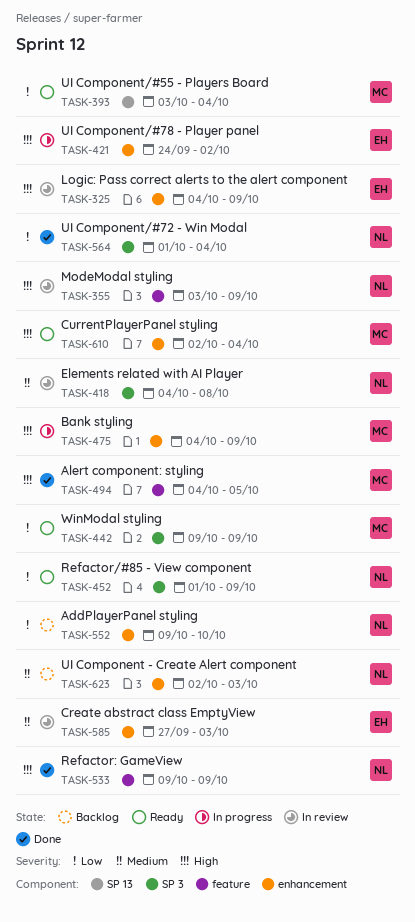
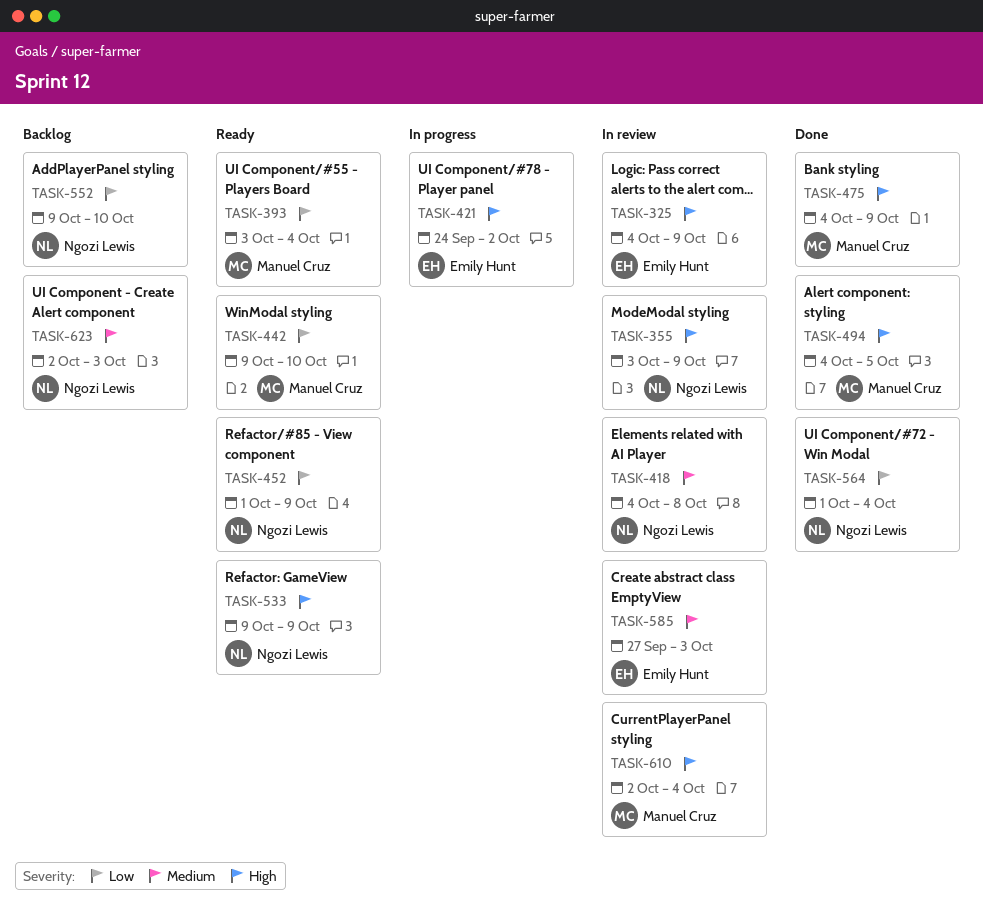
TASK-442, due: Oct 9 -> Oct 10
TASK-475, status: In progress -> Done
TASK-533, status: Done -> Ready
TASK-610, status: Ready -> In review

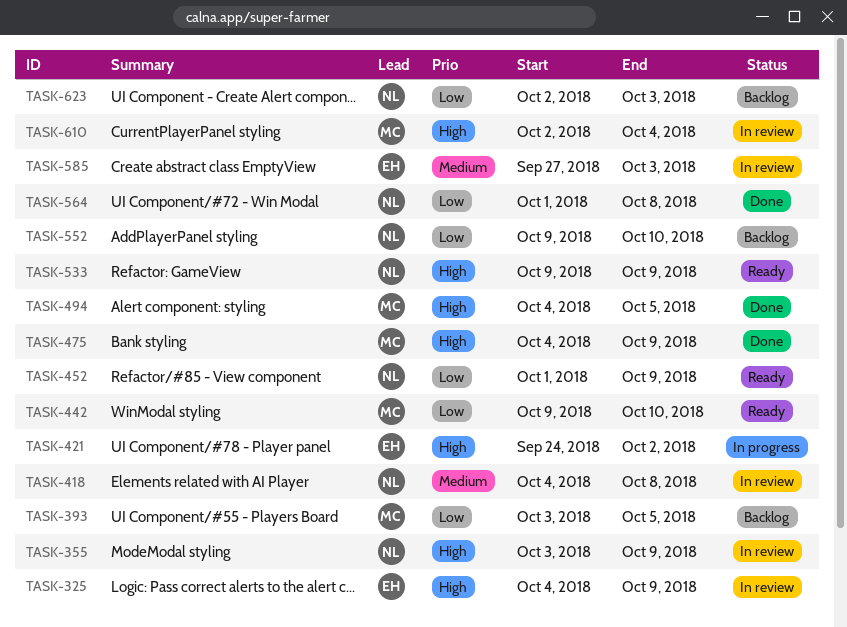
TASK-393, status: Ready -> Backlog
TASK-393, due: Oct 4 -> Oct 5
TASK-564, due: Oct 4 -> Oct 8
TASK-623, priority: Medium -> Low

